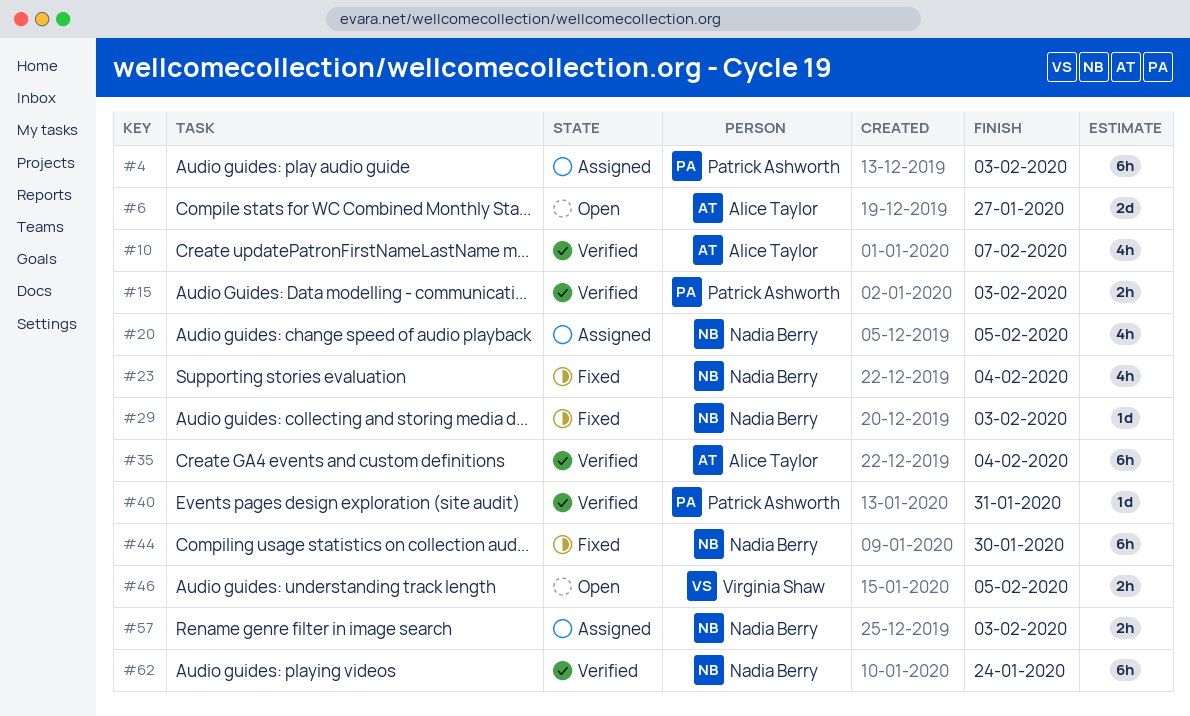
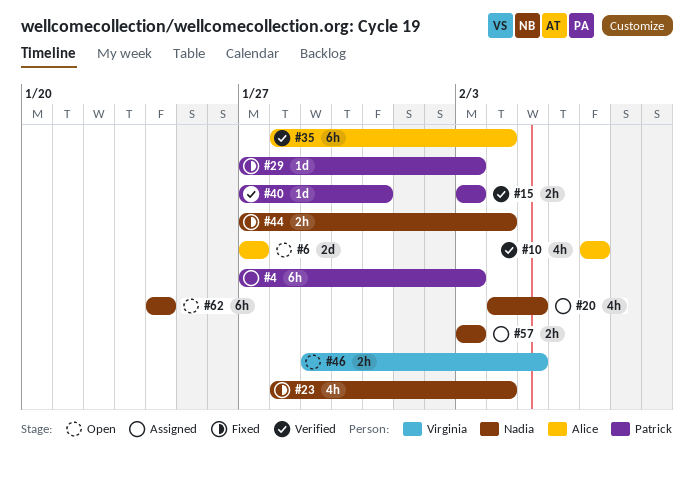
#29, owner: Nadia Berry -> Patrick Ashworth
#44, estimate: 6h -> 2h
#44, due: Jan 30 -> Feb 4
#62, status: Verified -> Open

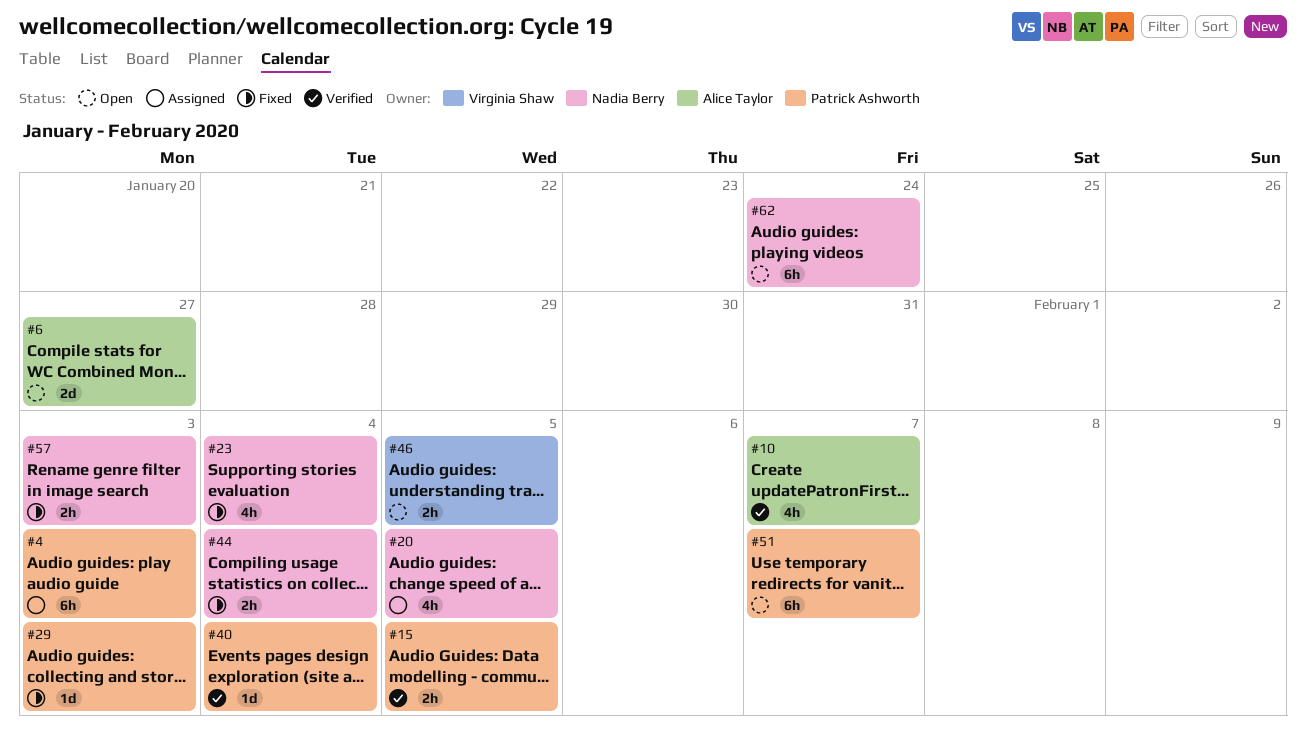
#15, due: Feb 3 -> Feb 5
#35: present -> none
#40, due: Jan 31 -> Feb 4
#51: none -> present
#57, status: Assigned -> Fixed

